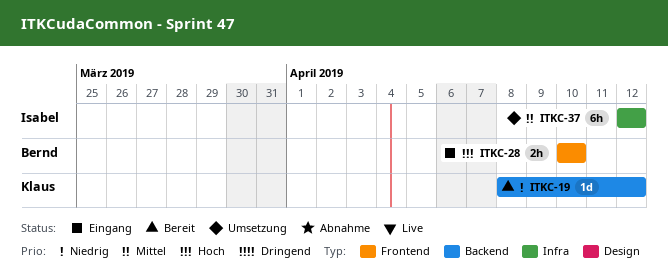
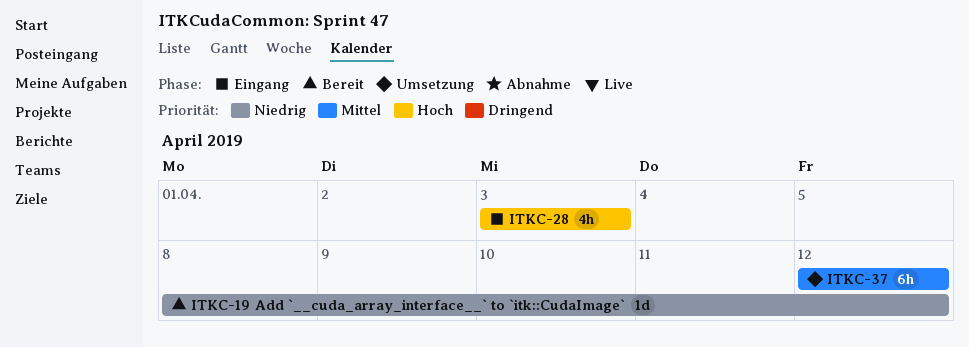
ITKC-28, estimate: 2h -> 4h
ITKC-28, start: Apr 10 -> Apr 3
ITKC-28, due: Apr 10 -> Apr 3

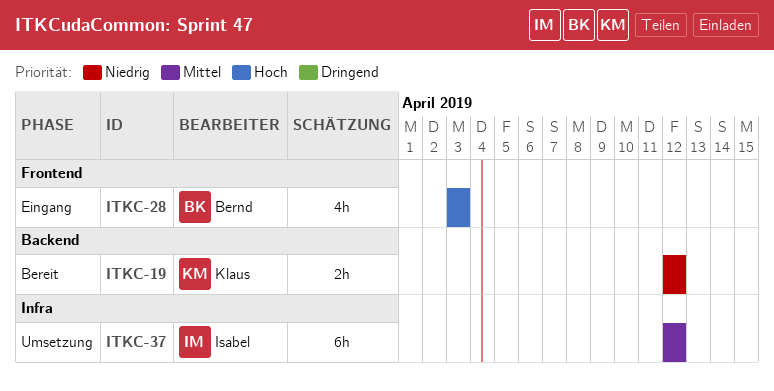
ITKC-19, estimate: 1d -> 2h
ITKC-19, start: Apr 8 -> Apr 12

